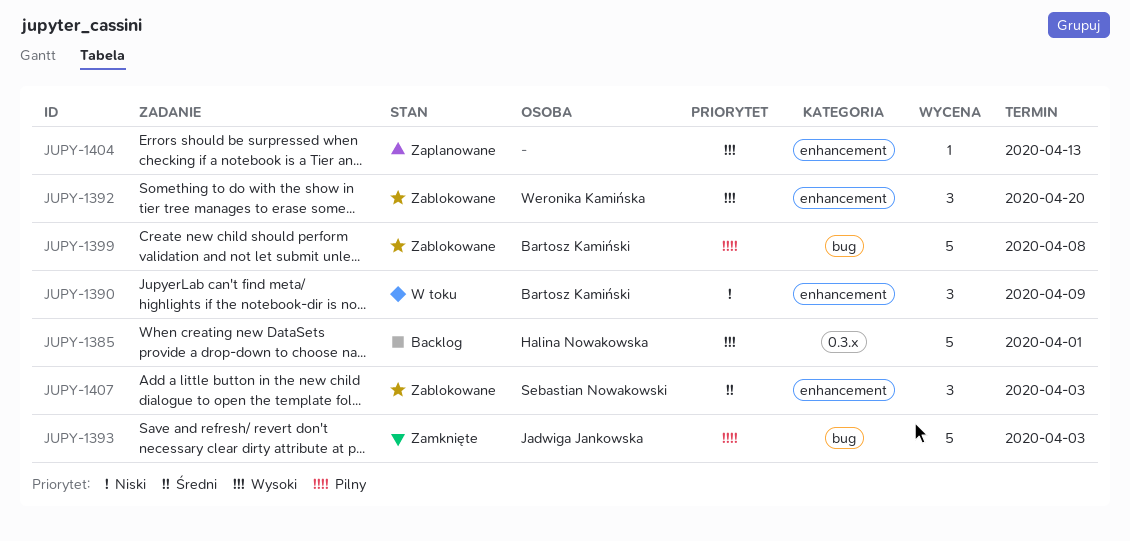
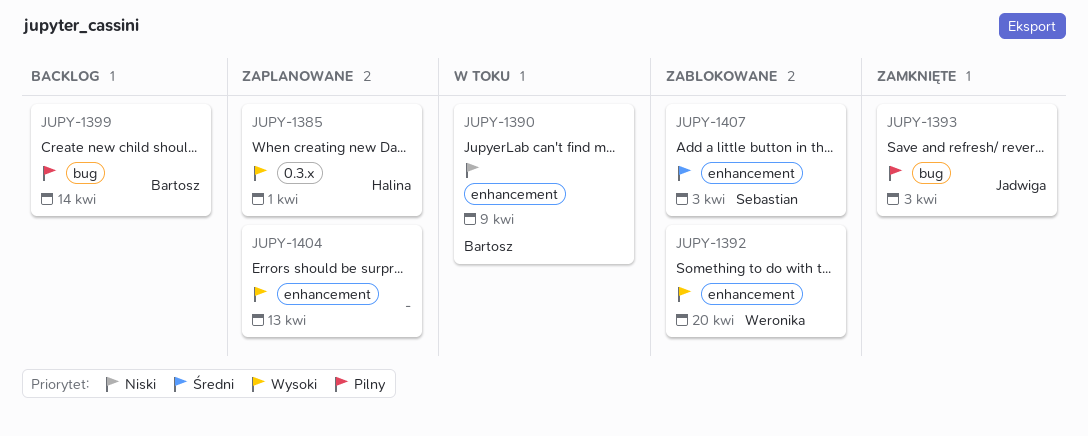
JUPY-1385, status: Backlog -> Zaplanowane
JUPY-1399, status: Zablokowane -> Backlog
JUPY-1399, due: Apr 8 -> Apr 14

